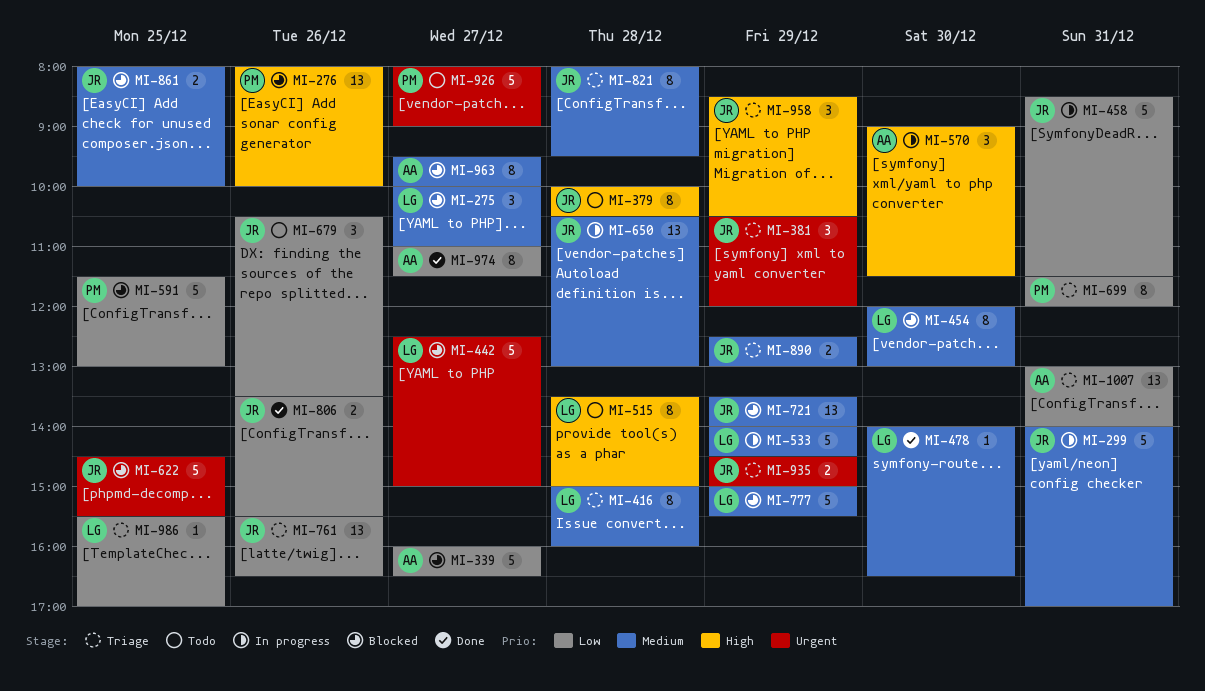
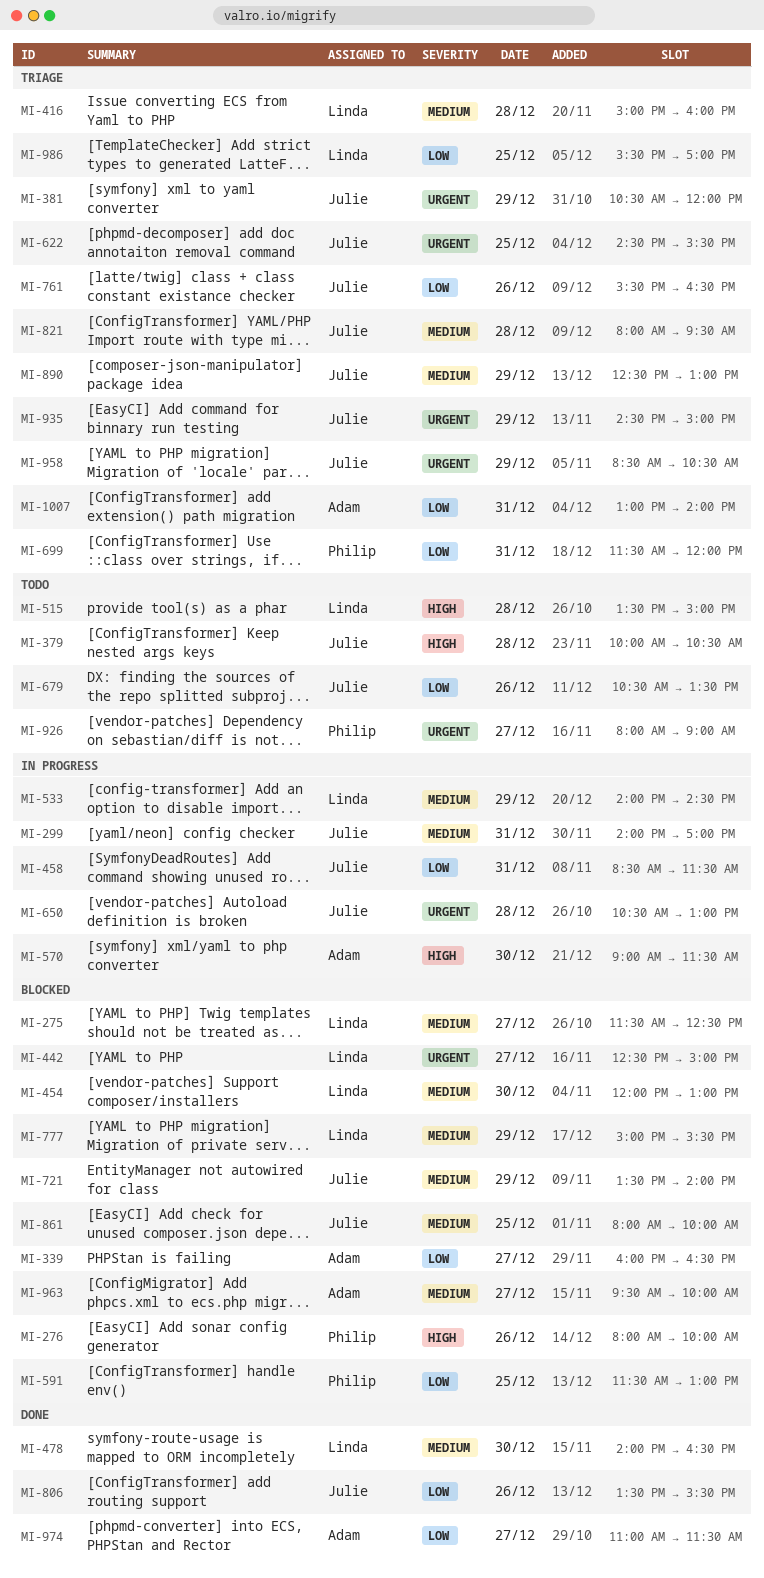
MI-275, begins: 10:00 -> 11:30
MI-275, ends: 11:00 -> 12:30
MI-622, status: Blocked -> Triage
MI-650, priority: Medium -> Urgent
MI-958, priority: High -> Urgent

